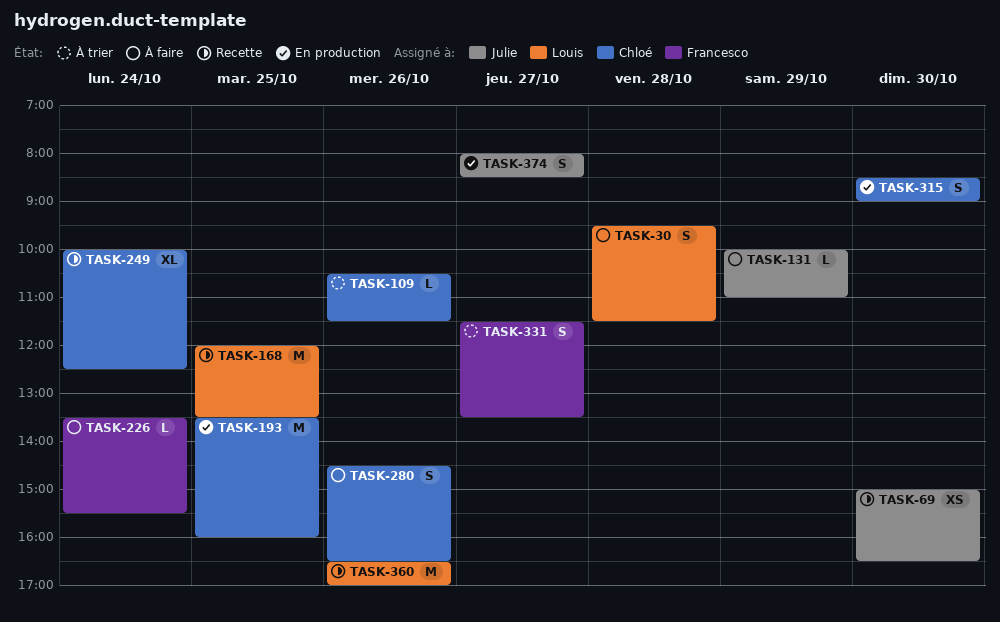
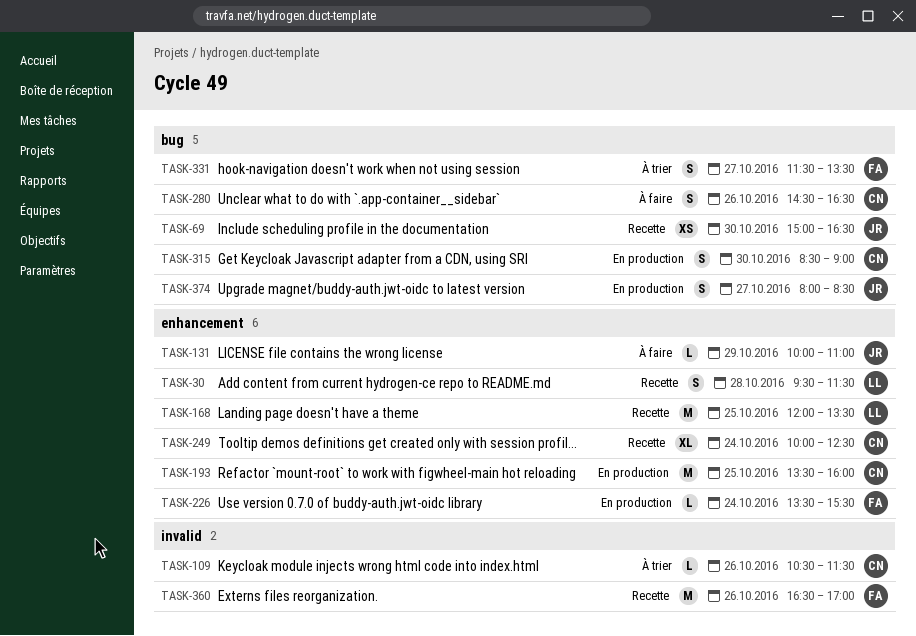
TASK-30, status: À faire -> Recette
TASK-226, status: À faire -> En production
TASK-360, owner: Louis -> Francesco

